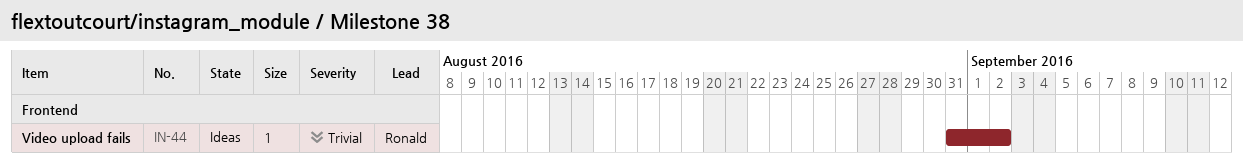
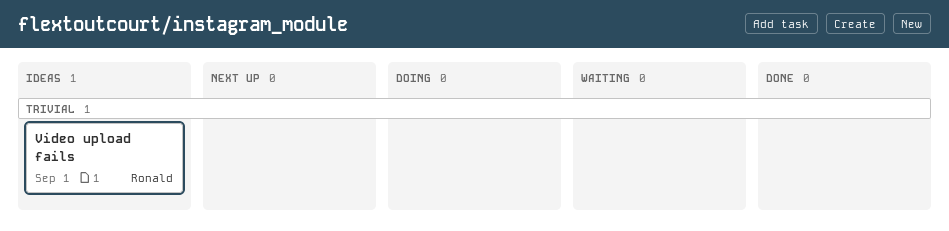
Video upload fails, due: Sep 2 -> Sep 1

